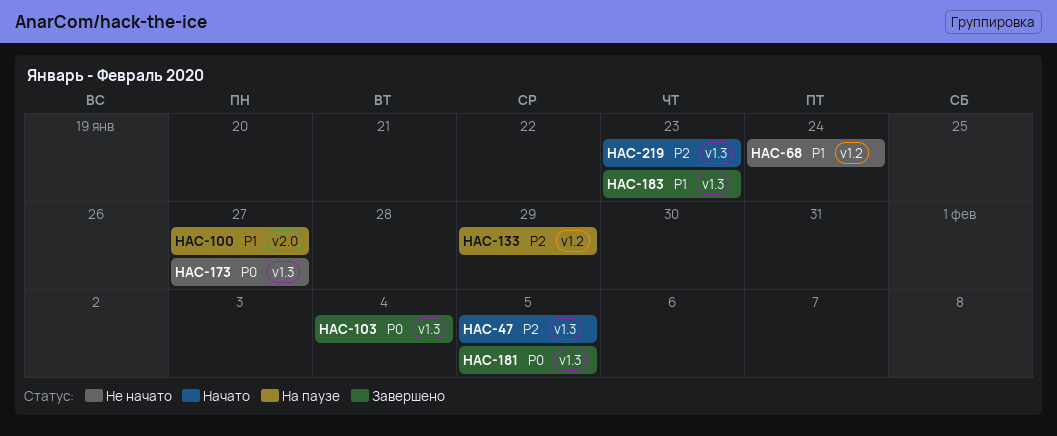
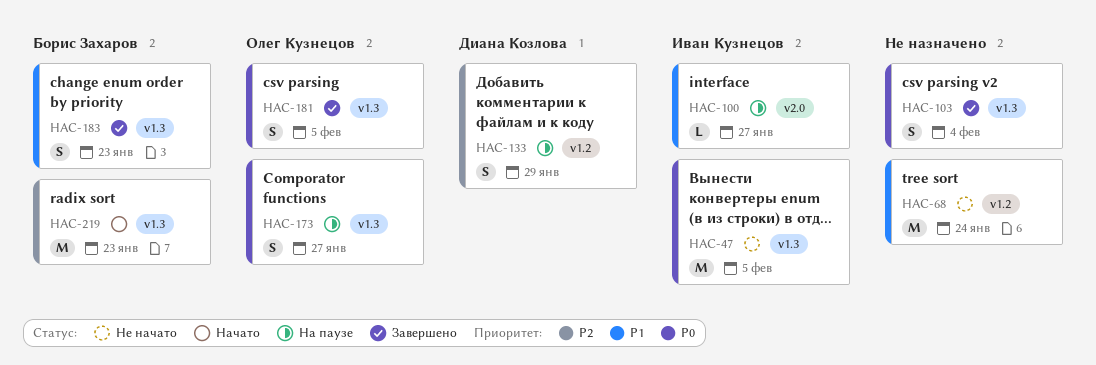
HAC-47, status: Начато -> Не начато
HAC-47, priority: P2 -> P0
HAC-173, status: Не начато -> На паузе

